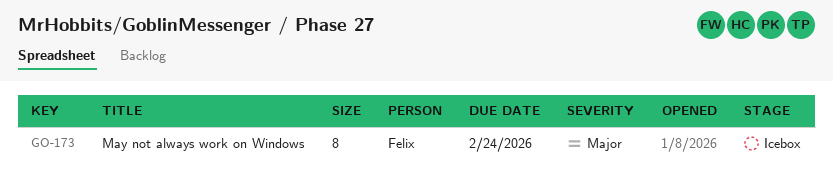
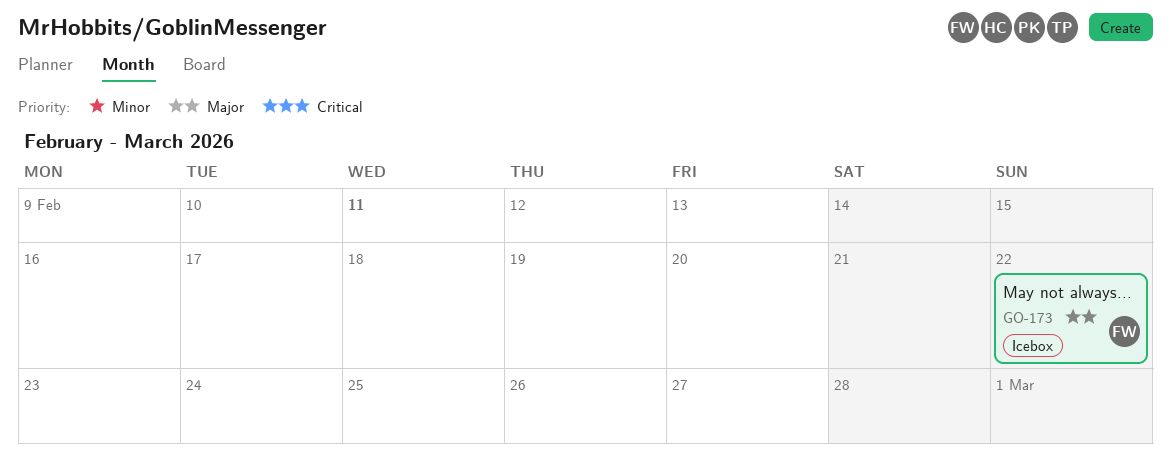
GO-173, due: Feb 24 -> Feb 22

